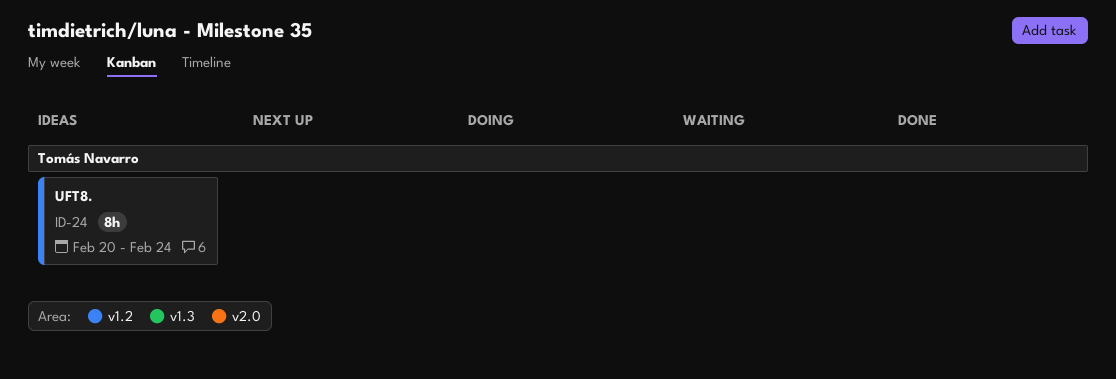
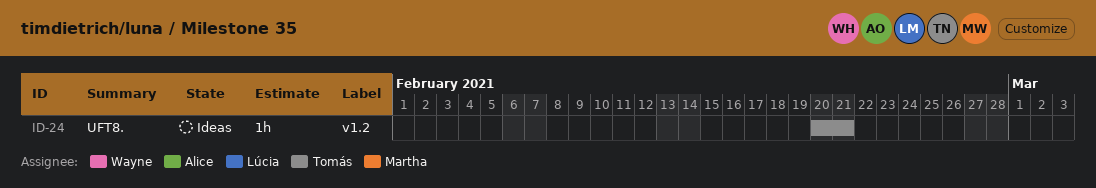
ID-24, estimate: 8h -> 1h
ID-24, due: Feb 24 -> Feb 21

